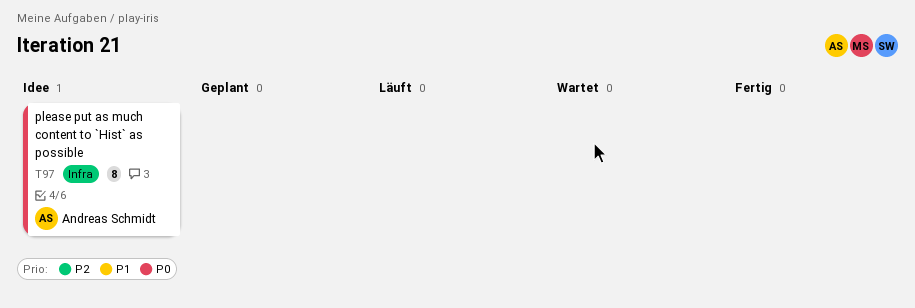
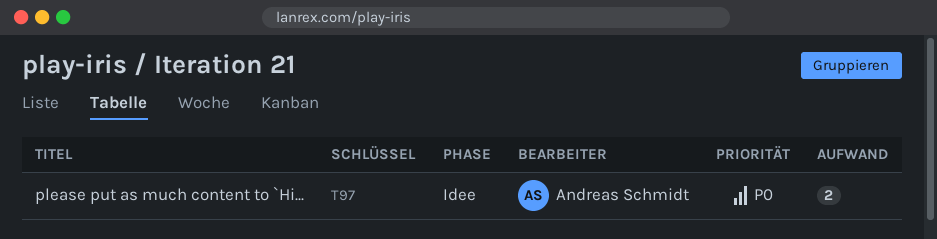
T97, estimate: 8 -> 2

